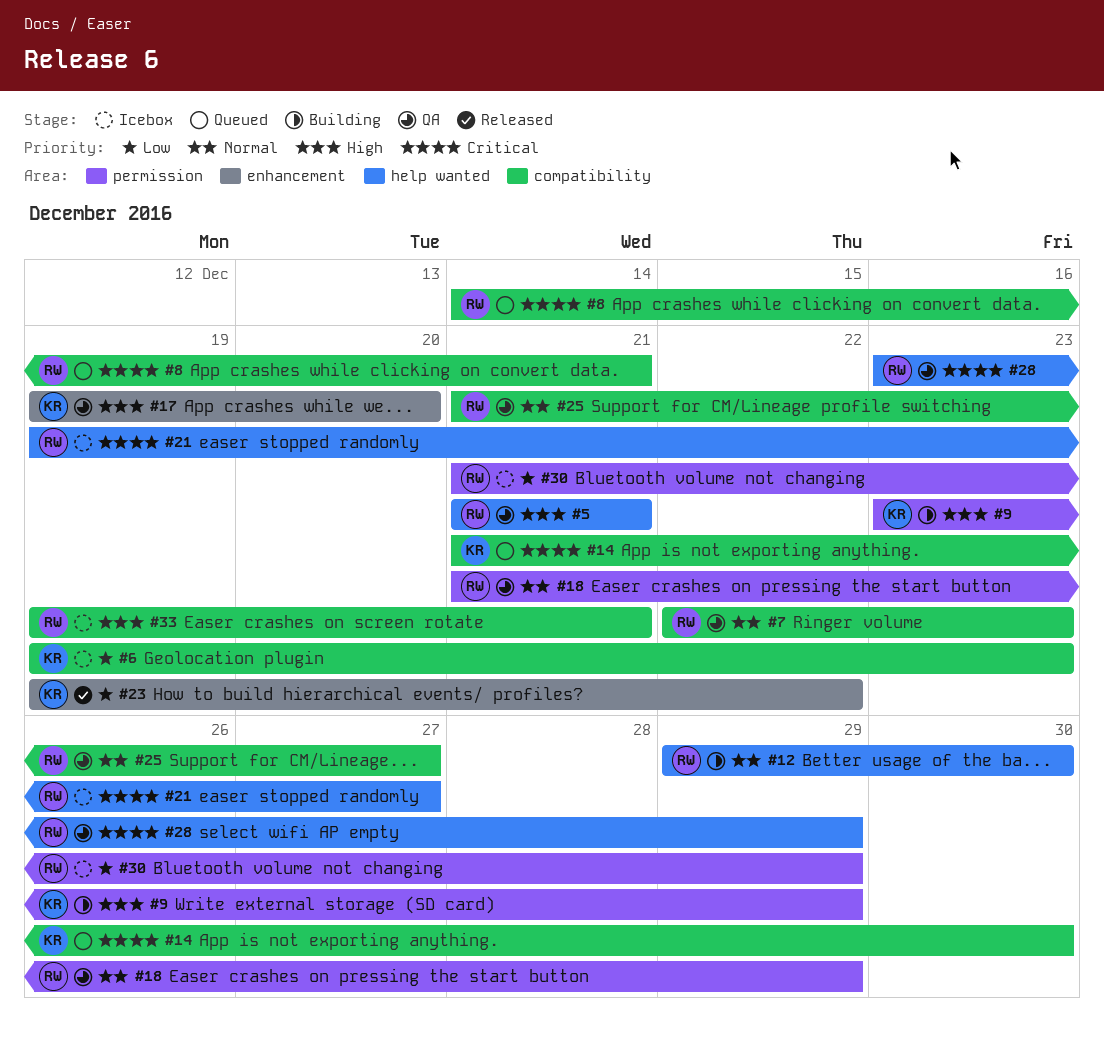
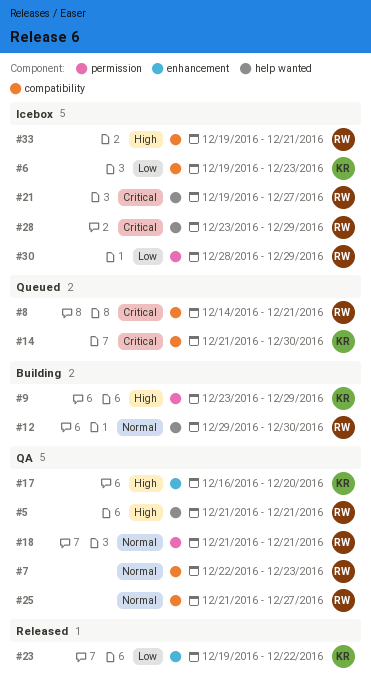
#17, start: Dec 19 -> Dec 16
#18, due: Dec 29 -> Dec 21
#28, status: QA -> Icebox
#30, start: Dec 21 -> Dec 28

